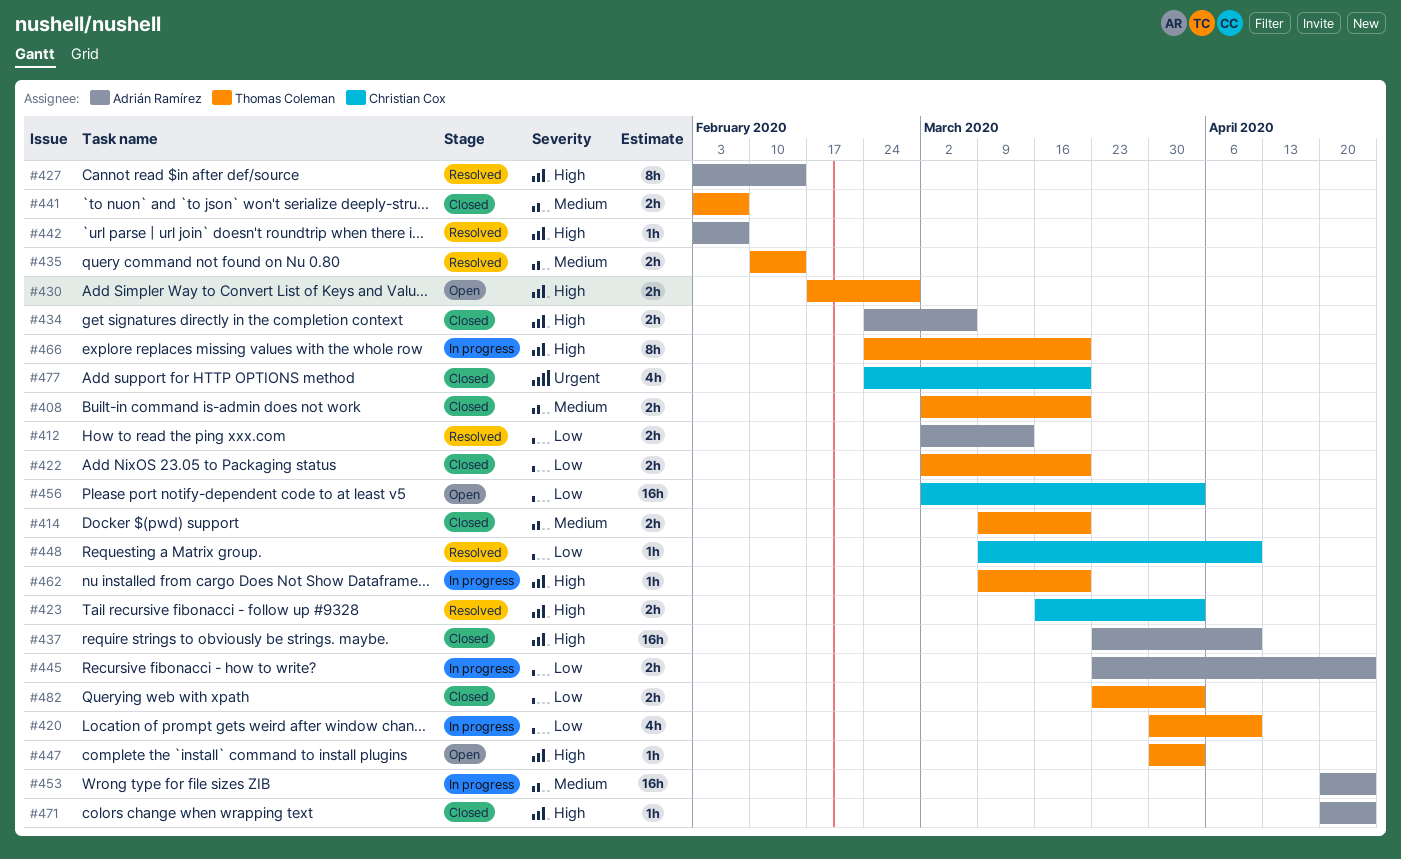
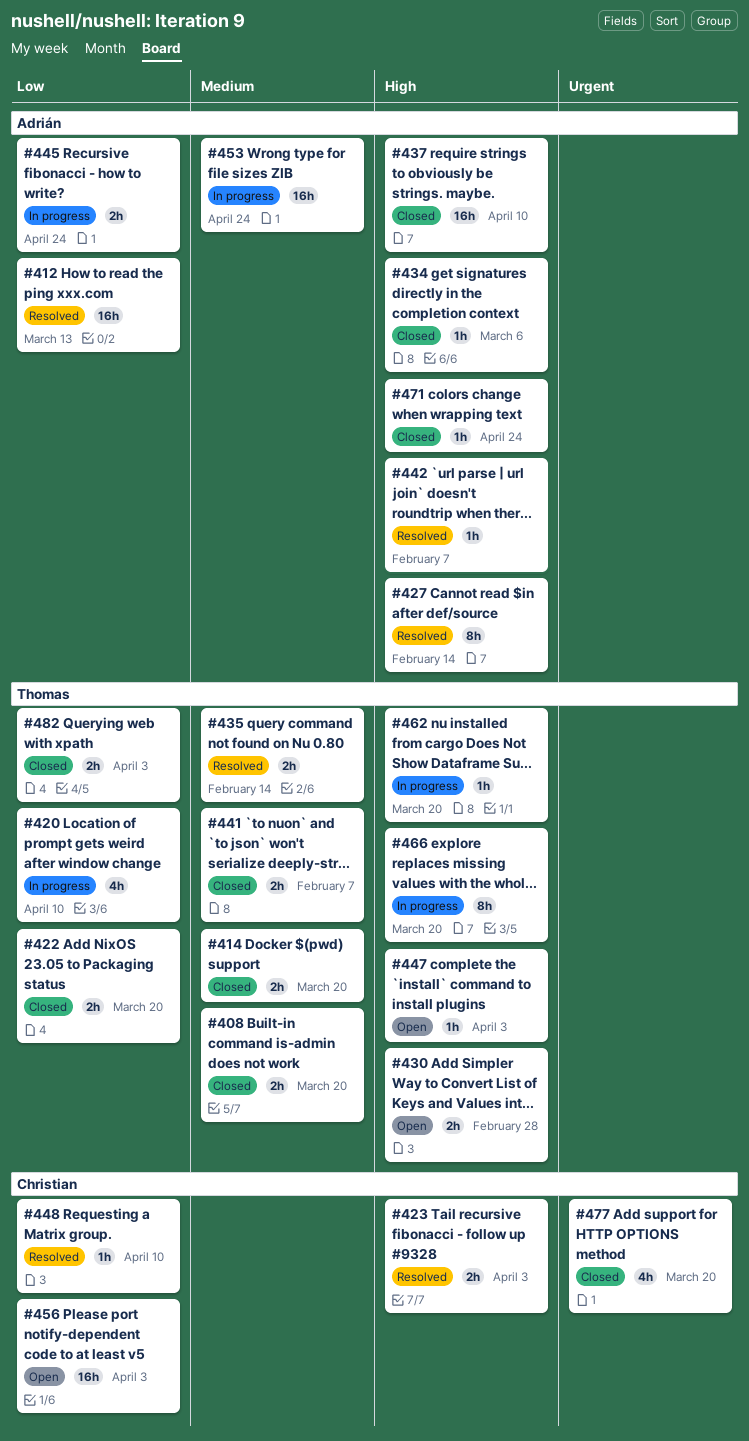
#412, estimate: 2h -> 16h
#434, estimate: 2h -> 1h

